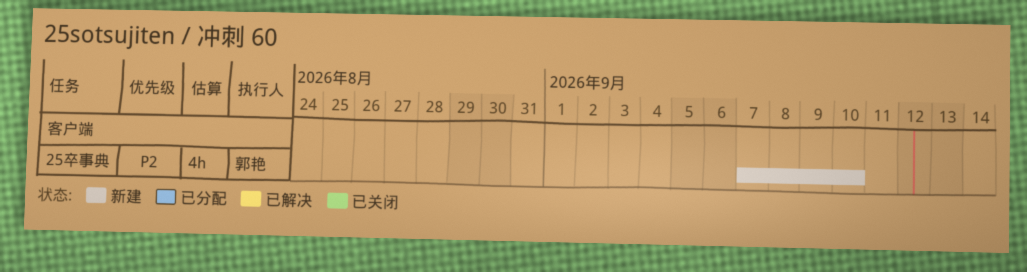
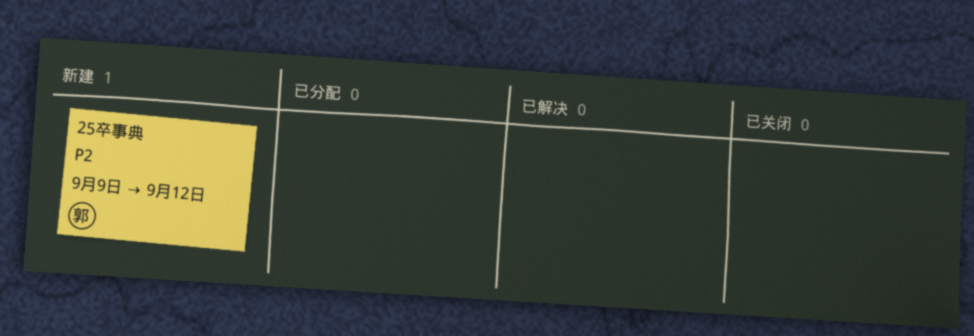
25卒事典, start: Sep 7 -> Sep 9
25卒事典, due: Sep 10 -> Sep 12

